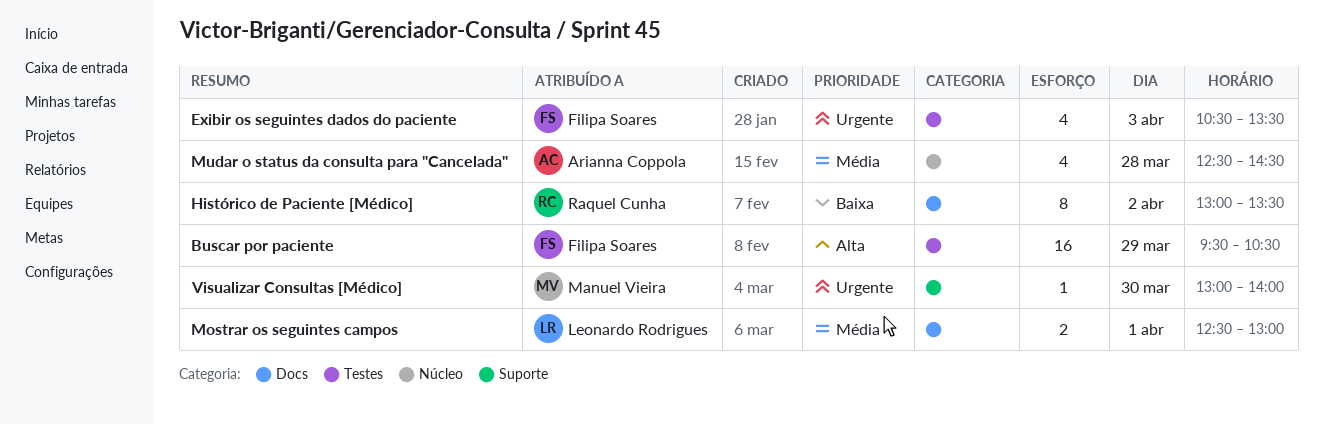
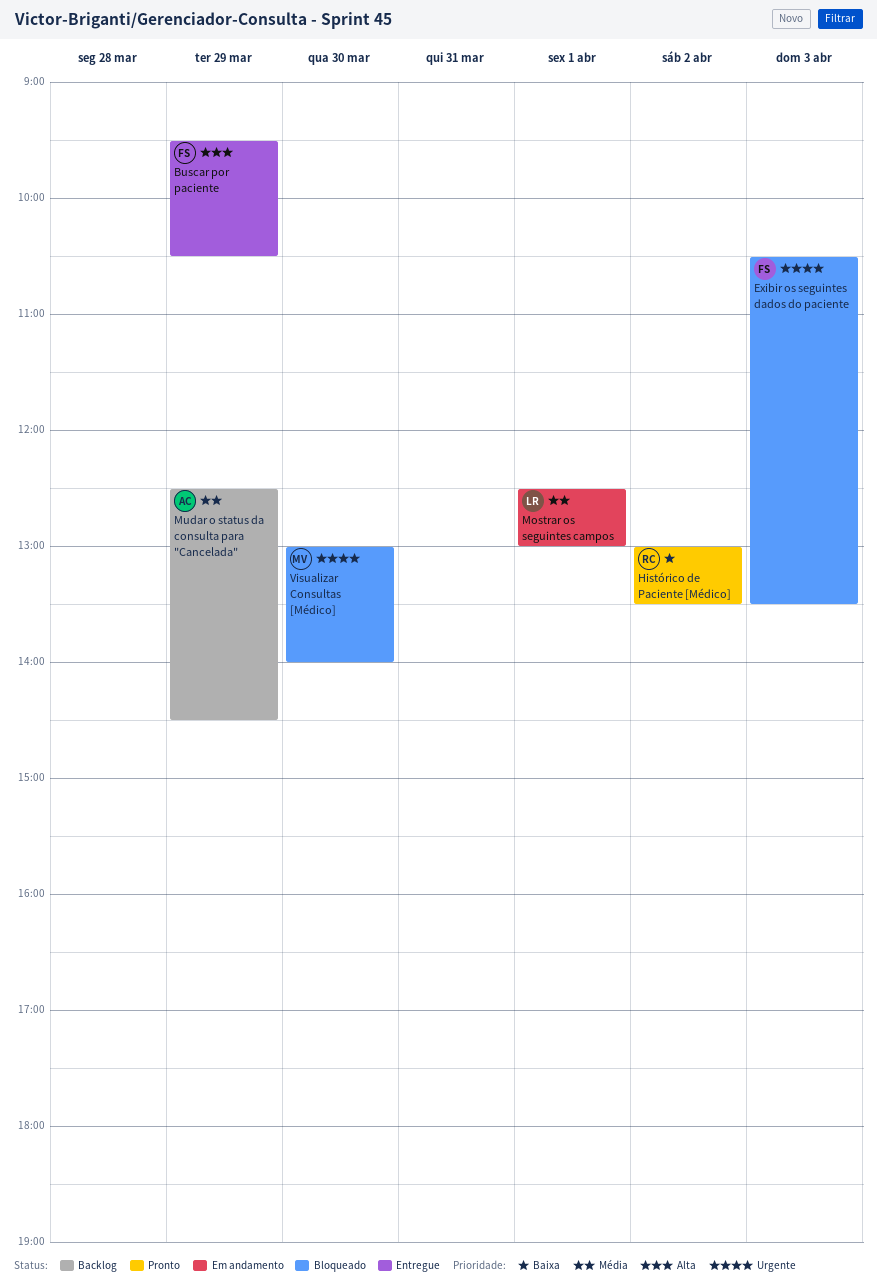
Mudar o status da consulta para "Cancelada", day: Mar 28 -> Mar 29

